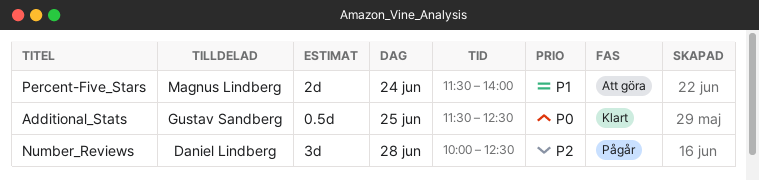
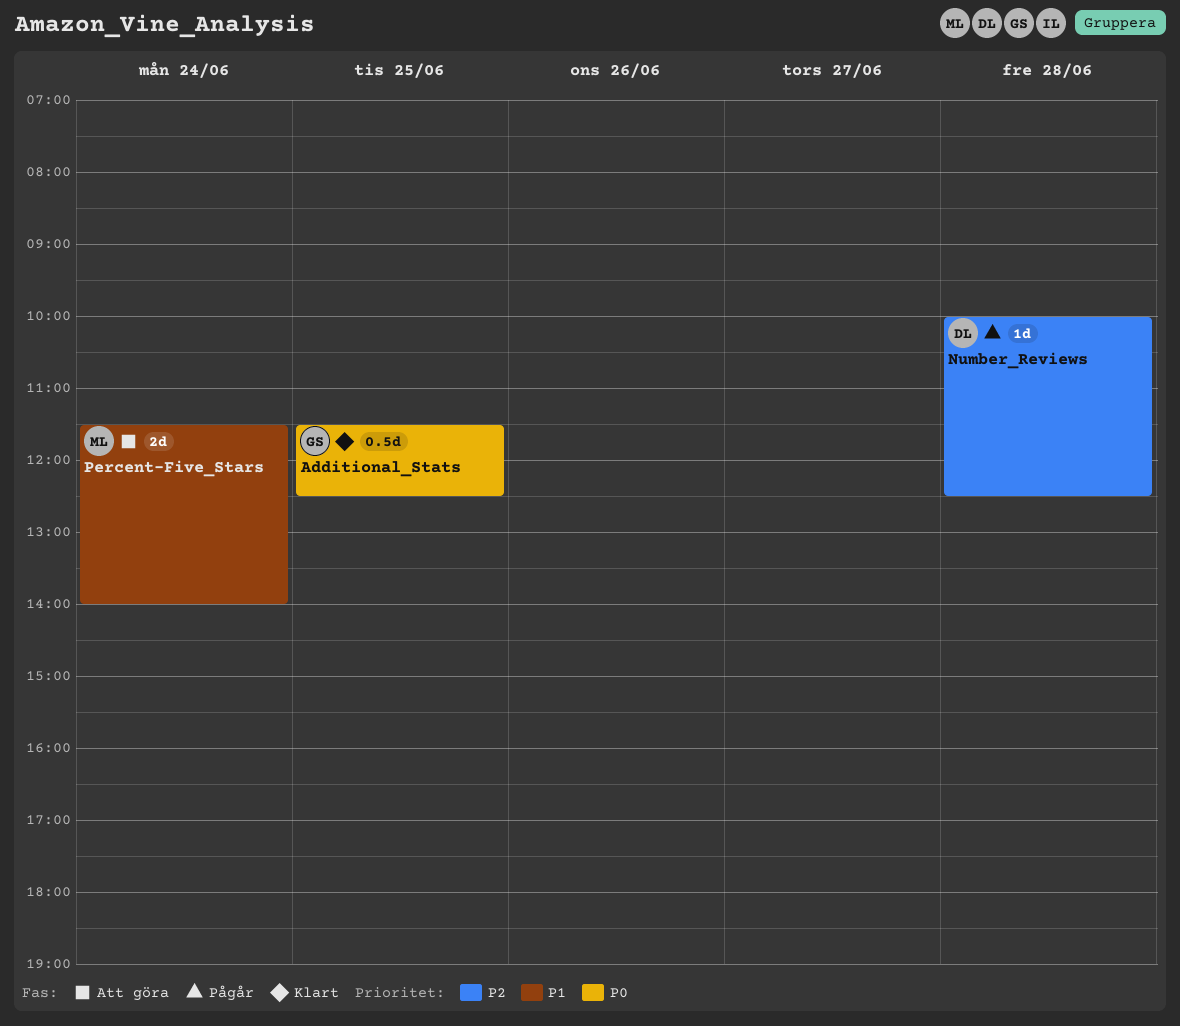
Number_Reviews, estimate: 3d -> 1d

